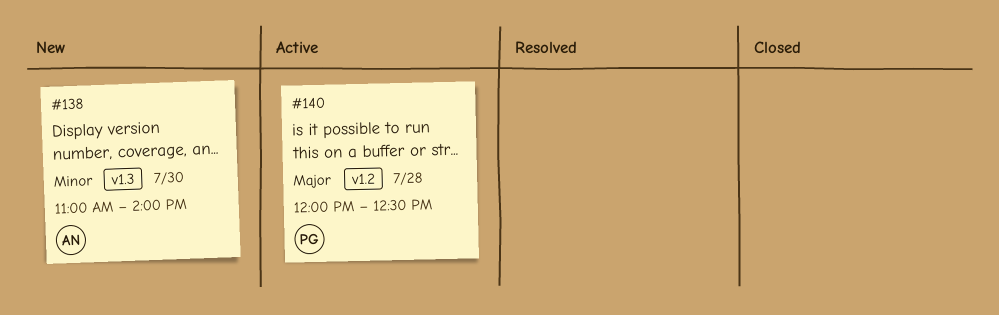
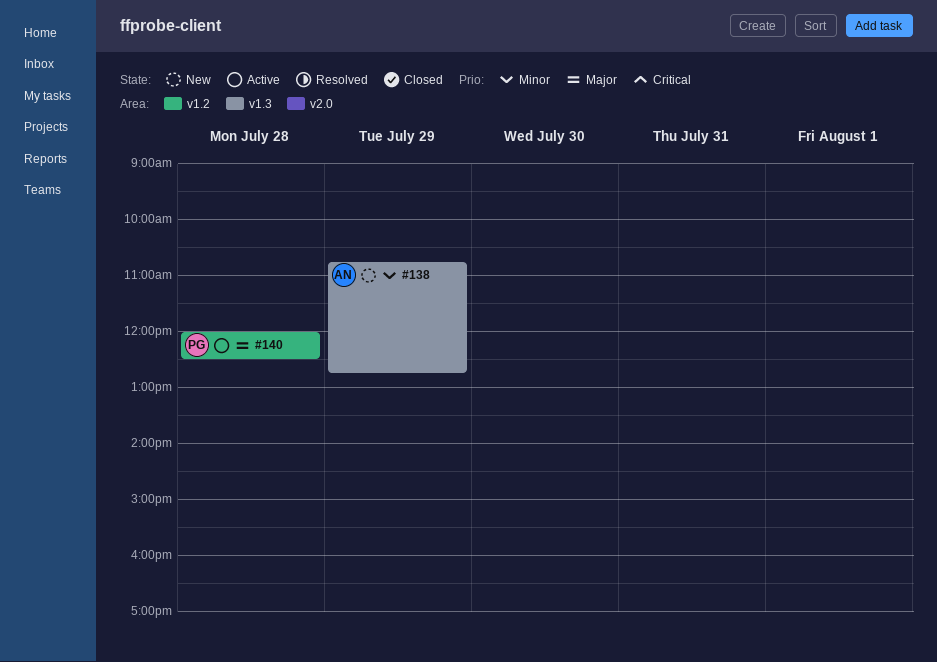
#138, day: Jul 30 -> Jul 29
#138, begins: 11:00 -> 10:45
#138, ends: 14:00 -> 12:45

